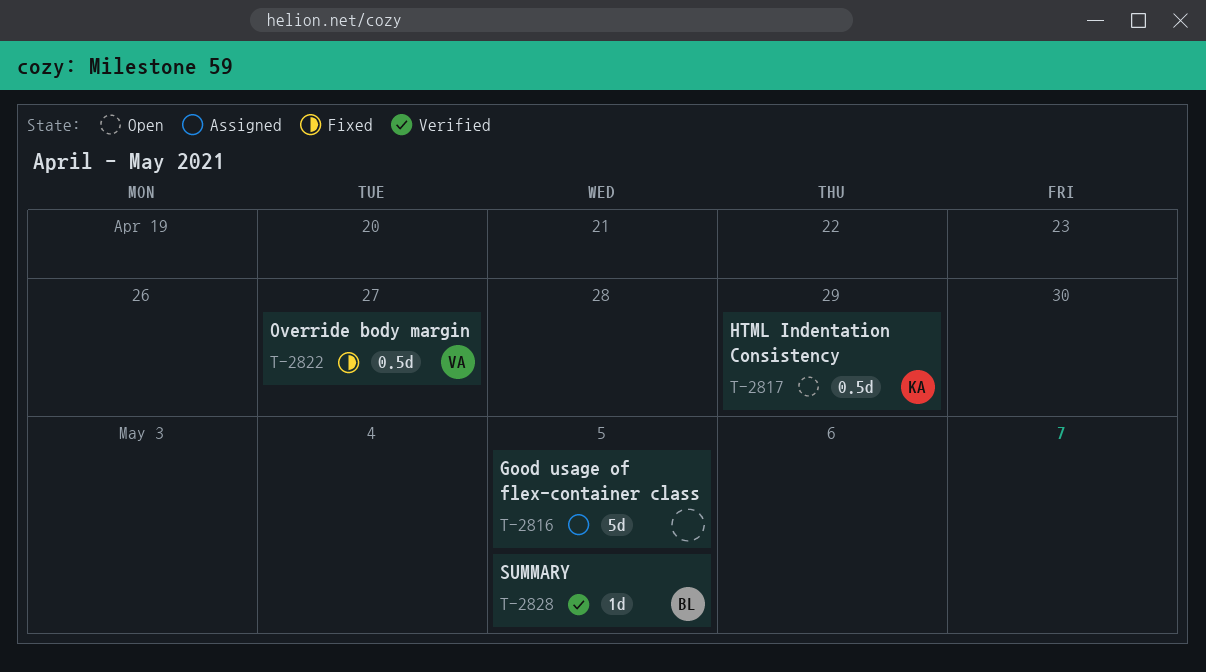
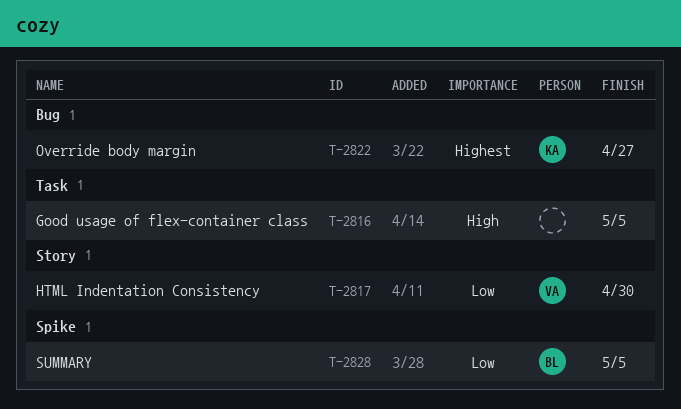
T-2817, owner: KA -> VA
T-2817, due: Apr 29 -> Apr 30
T-2822, owner: VA -> KA

